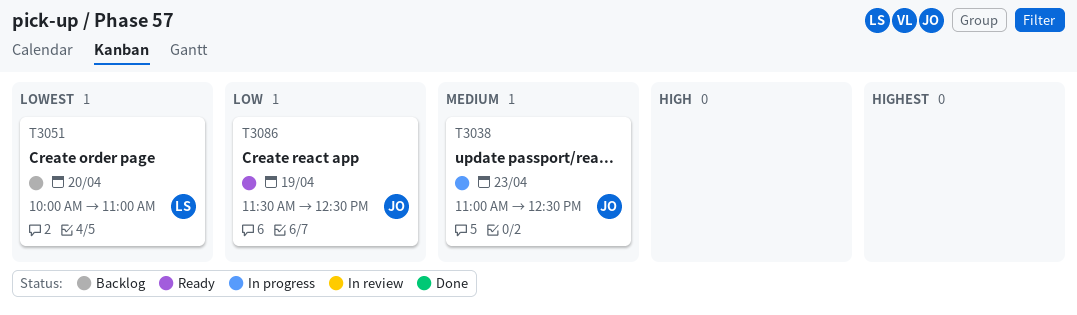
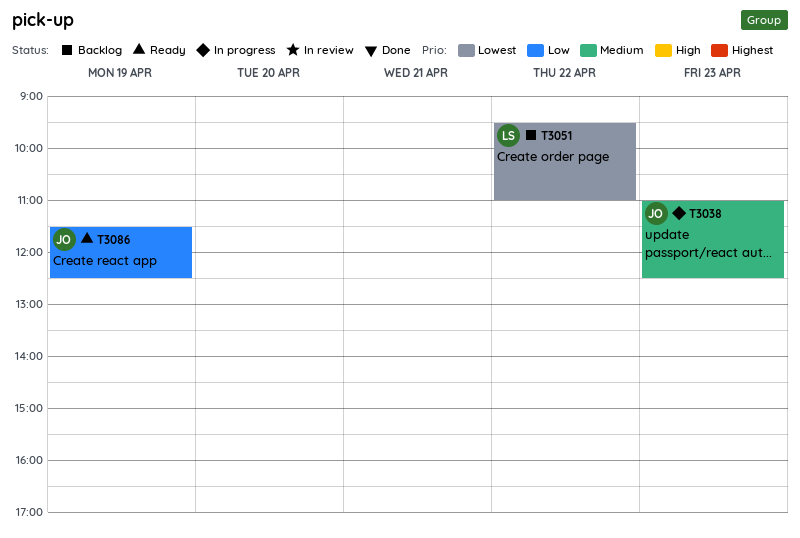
T3051, day: Apr 20 -> Apr 22
T3051, begins: 10:00 -> 09:30

